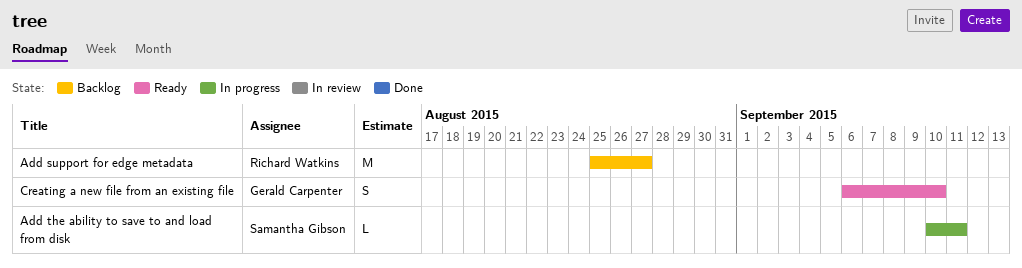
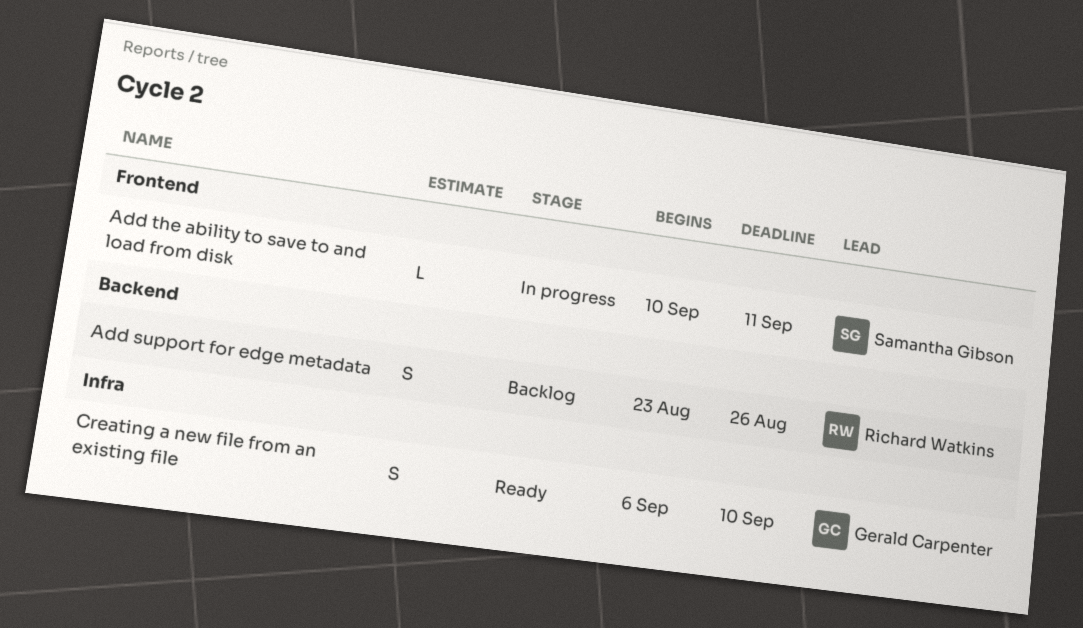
Add support for edge metadata, estimate: M -> S
Add support for edge metadata, start: Aug 25 -> Aug 23
Add support for edge metadata, due: Aug 27 -> Aug 26

